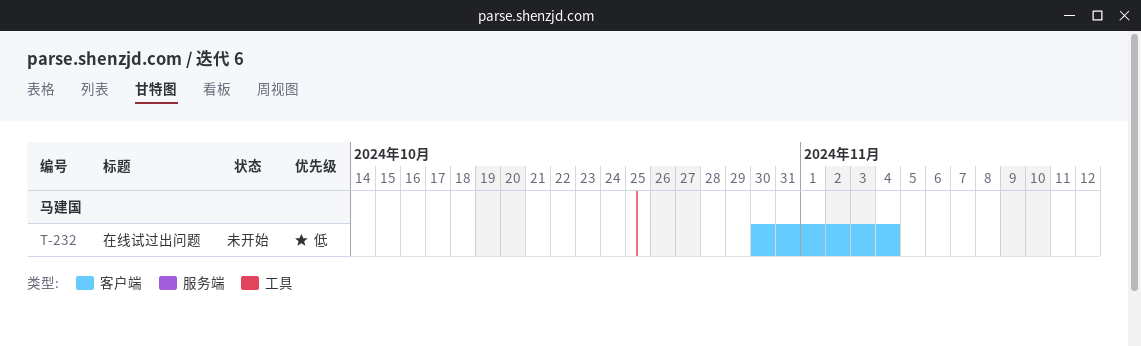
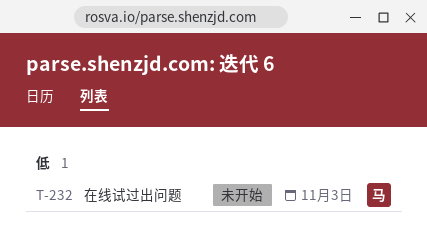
T-232, due: Nov 4 -> Nov 3

